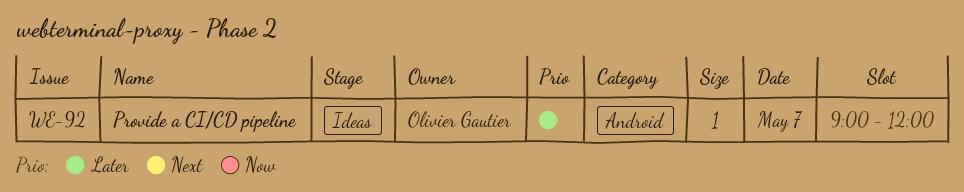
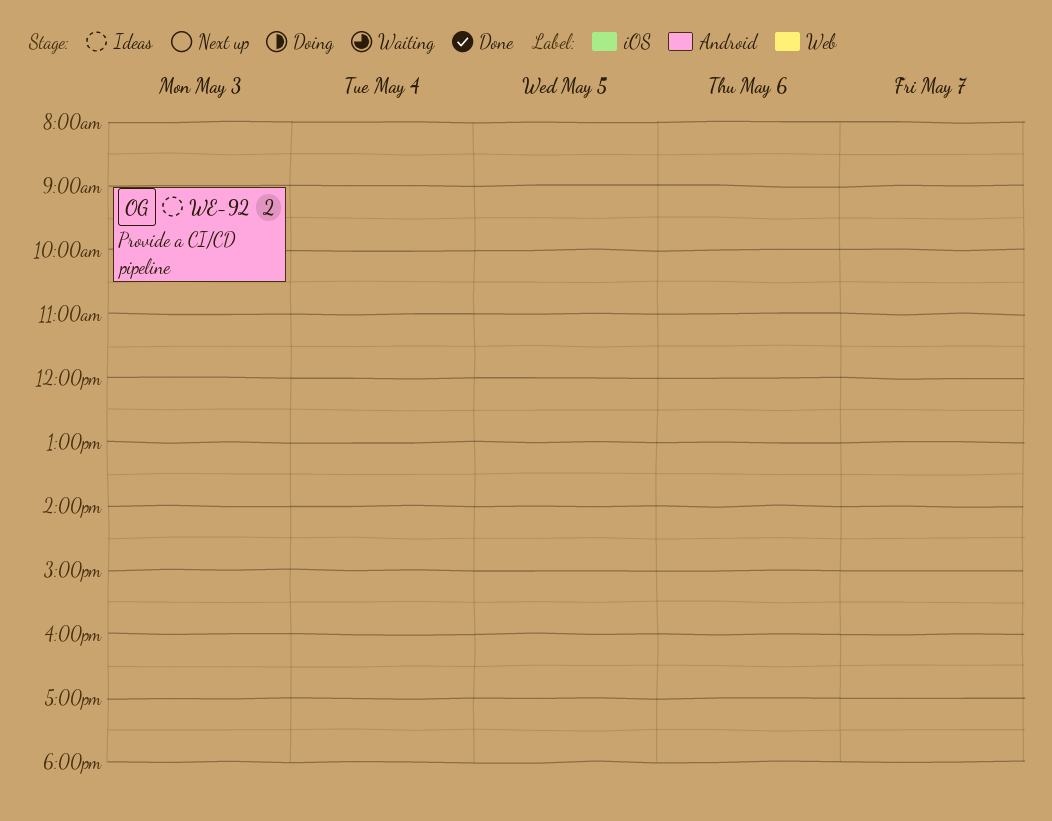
WE-92, estimate: 1 -> 2
WE-92, day: May 7 -> May 3
WE-92, ends: 12:00 -> 10:30

